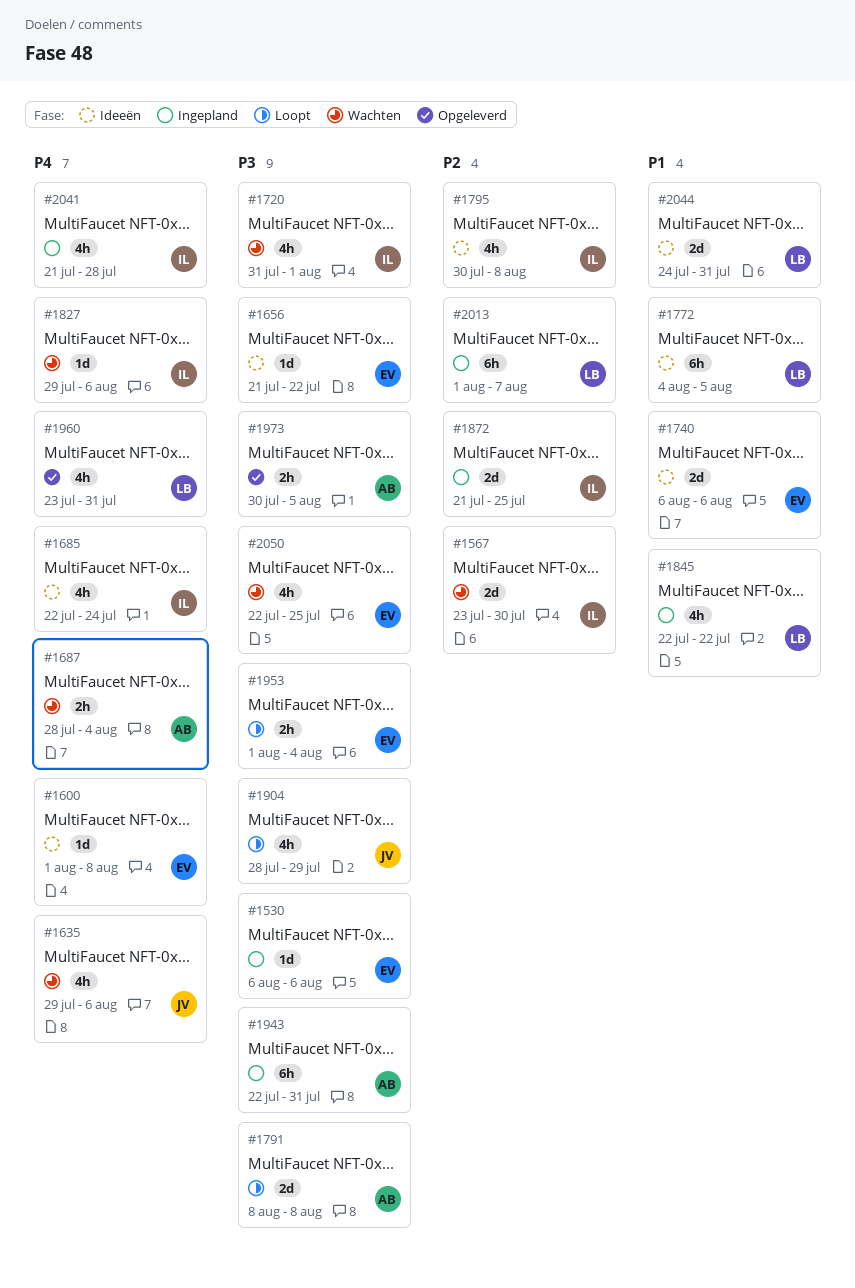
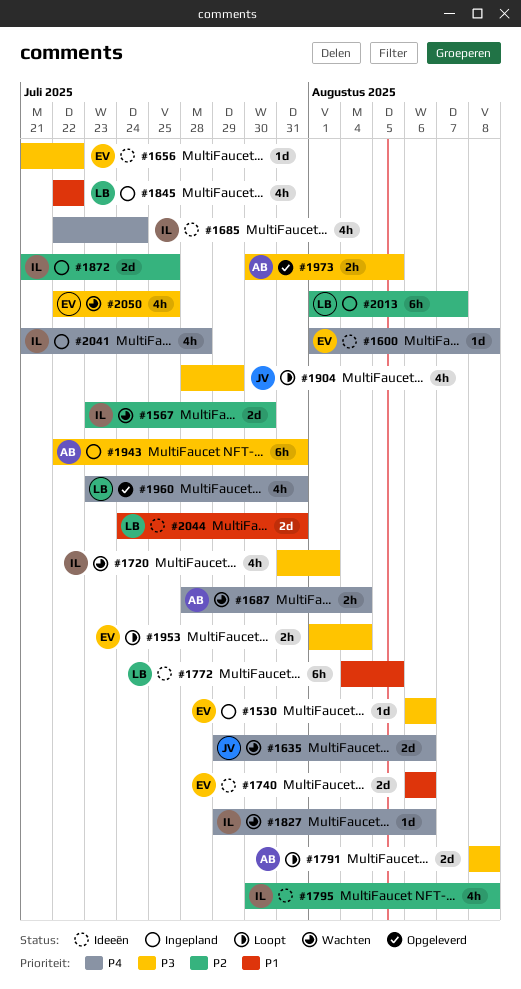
#1635, estimate: 4h -> 2d

